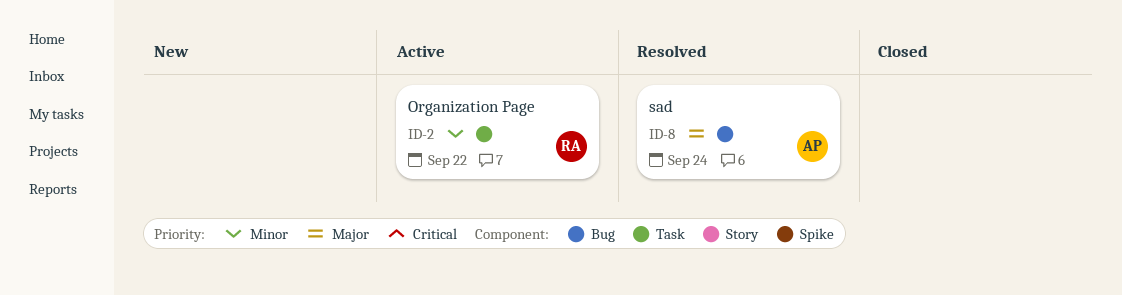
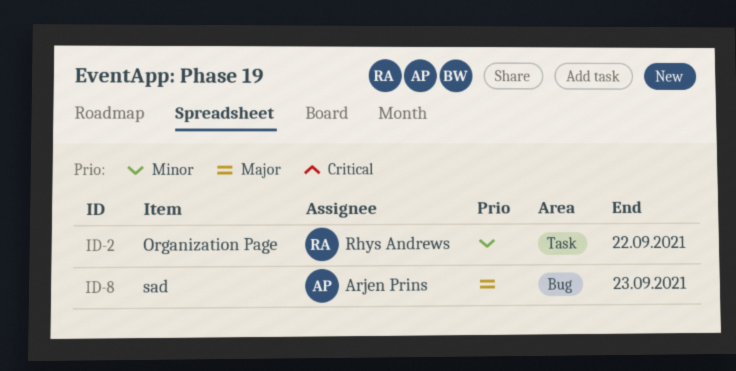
ID-8, due: Sep 24 -> Sep 23

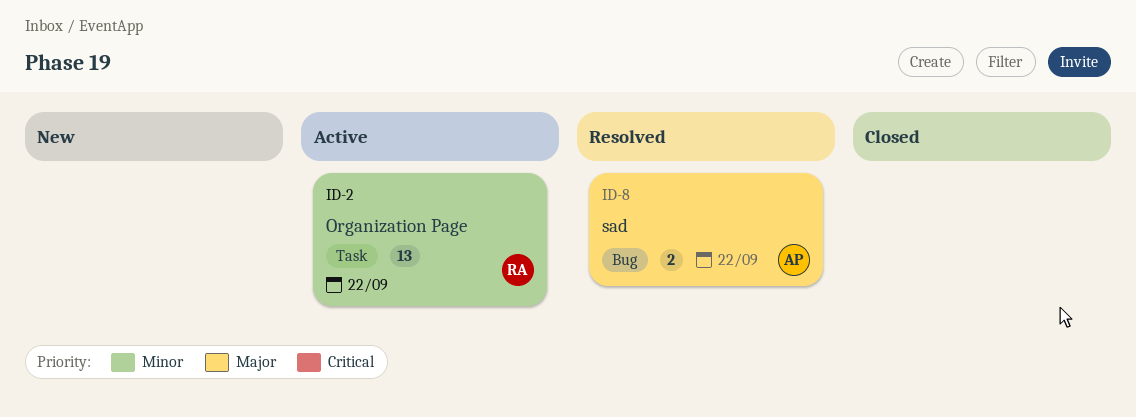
ID-8, due: Sep 23 -> Sep 22

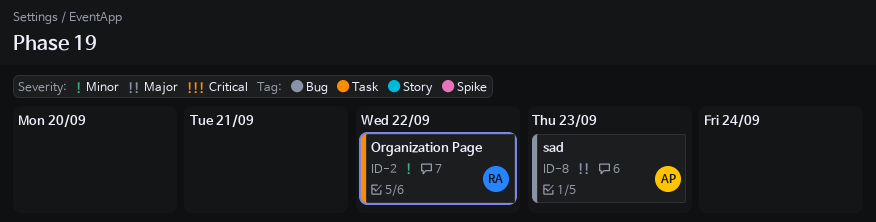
ID-8, due: Sep 22 -> Sep 23

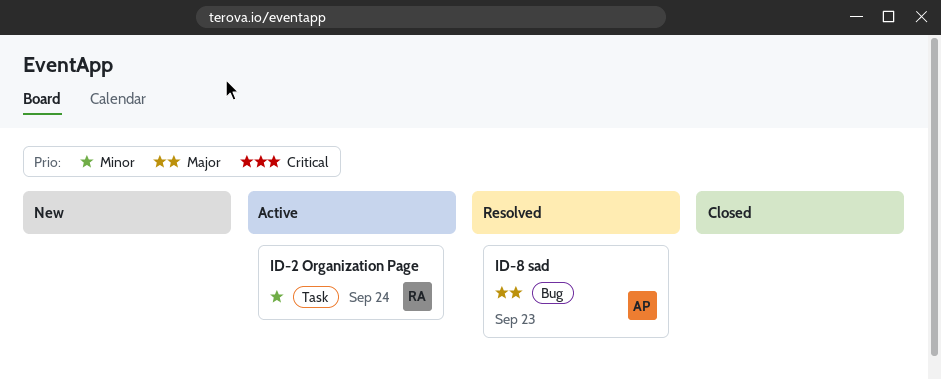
ID-2, due: Sep 22 -> Sep 24

